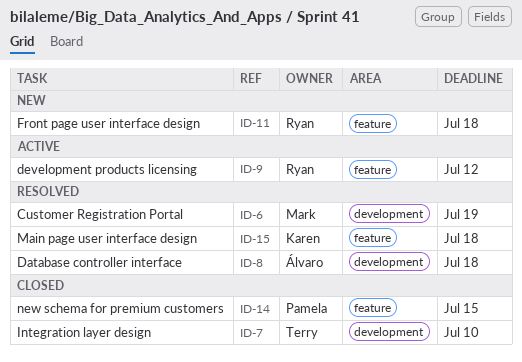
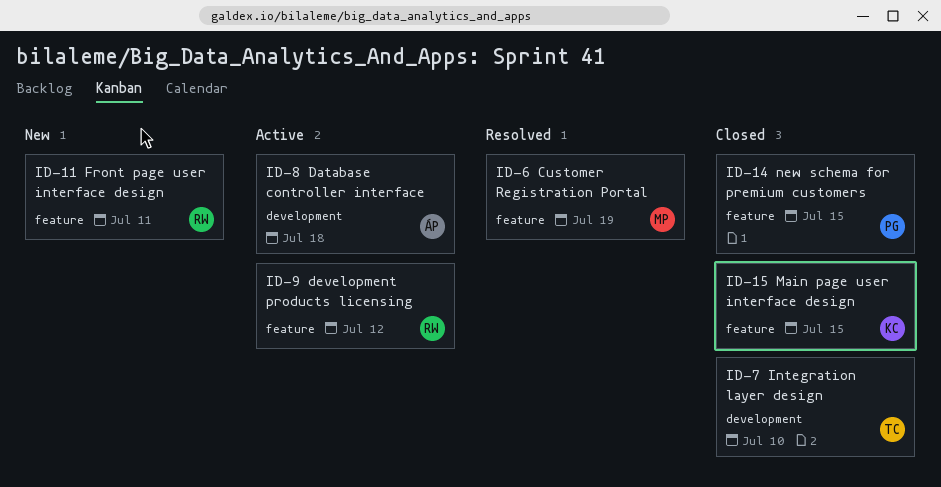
ID-6, label: development -> feature
ID-8, status: Resolved -> Active
ID-11, due: Jul 18 -> Jul 11
ID-15, status: Resolved -> Closed
ID-15, due: Jul 18 -> Jul 15

